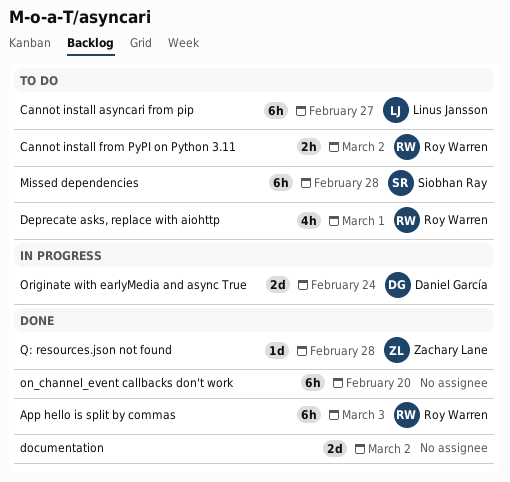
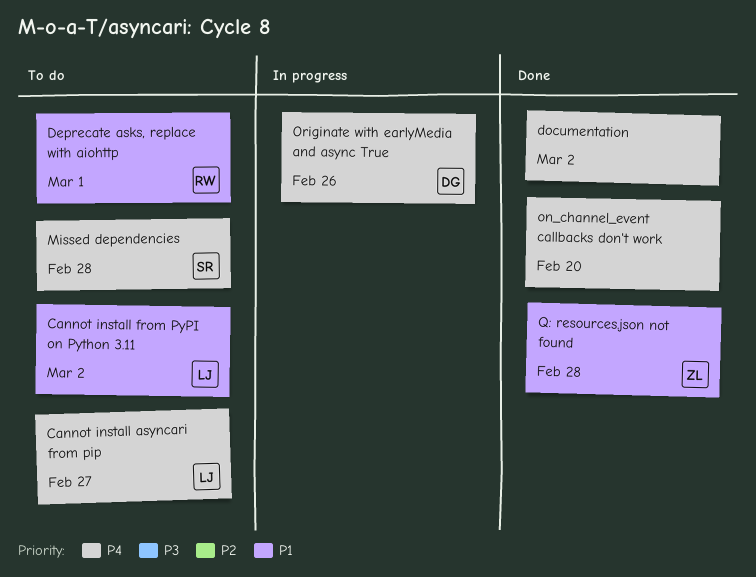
App hello is split by commas: present -> none
Cannot install from PyPI on Python 3.11, owner: Roy Warren -> Linus Jansson
Originate with earlyMedia and async True, due: Feb 24 -> Feb 26

